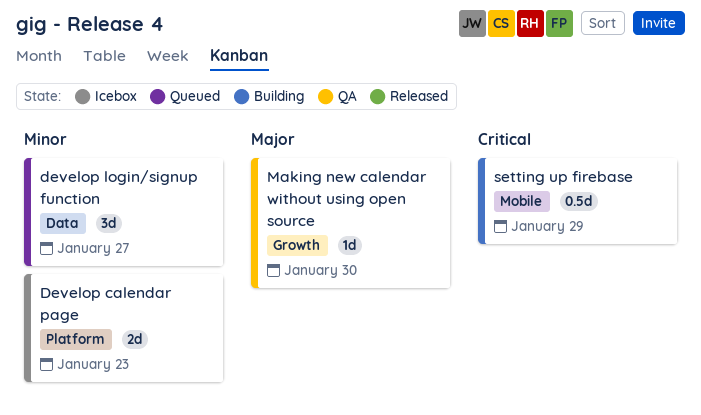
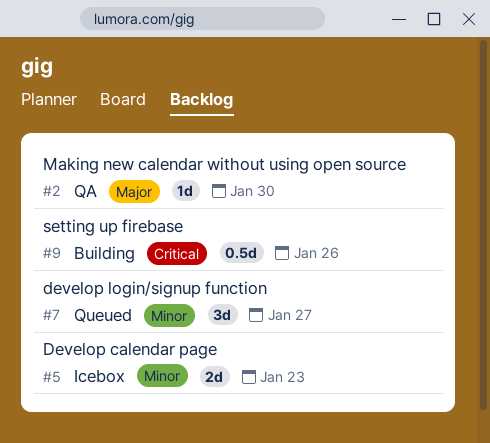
setting up firebase, due: Jan 29 -> Jan 26

